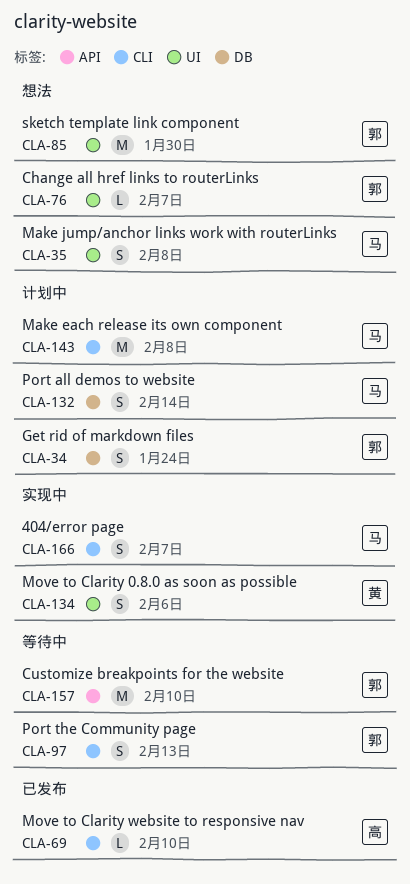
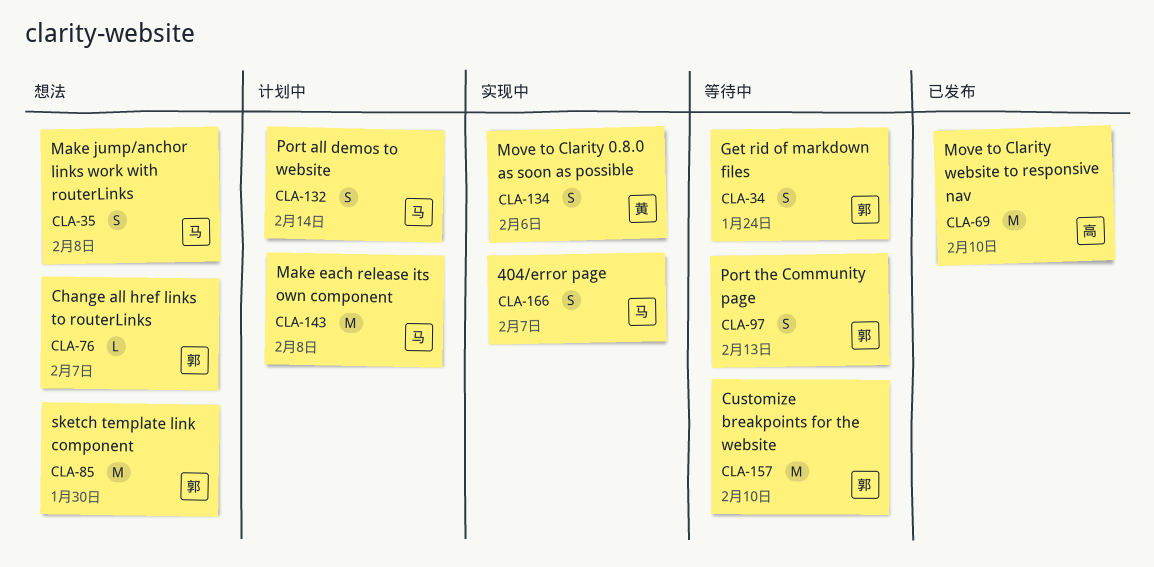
CLA-34, status: 计划中 -> 等待中
CLA-69, estimate: L -> M

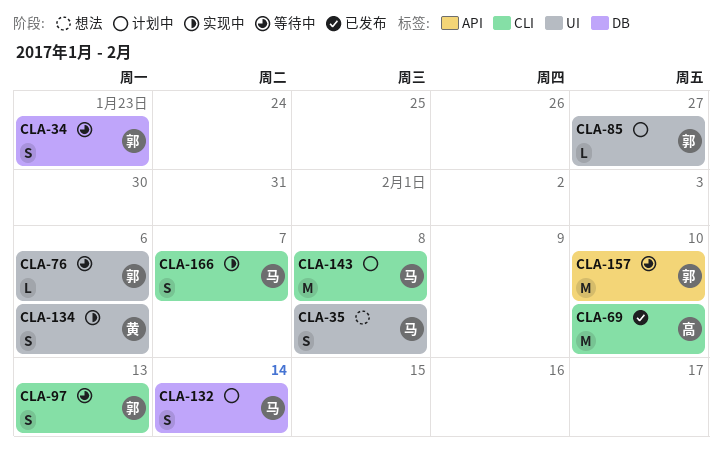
CLA-34, due: Jan 24 -> Jan 23
CLA-76, status: 想法 -> 等待中
CLA-76, due: Feb 7 -> Feb 6
CLA-85, status: 想法 -> 计划中
CLA-85, estimate: M -> L
CLA-85, due: Jan 30 -> Jan 27

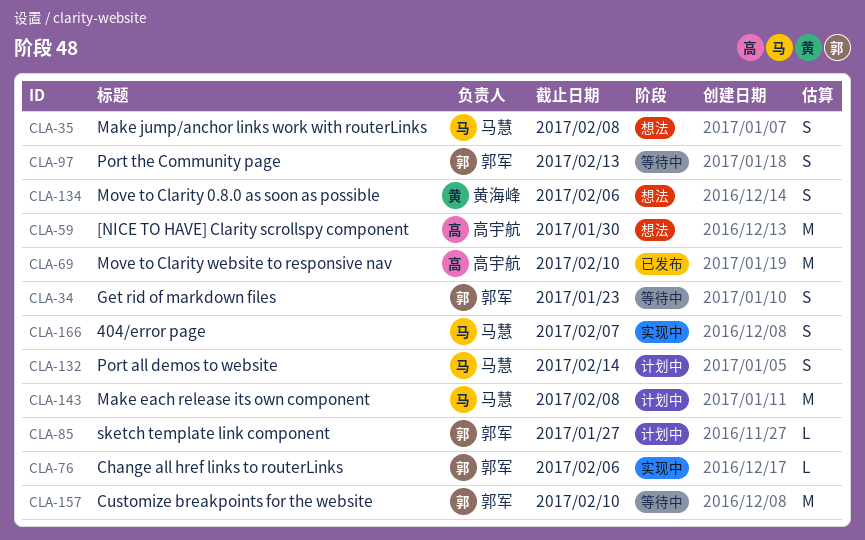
CLA-59: none -> present
CLA-76, status: 等待中 -> 实现中
CLA-134, status: 实现中 -> 想法

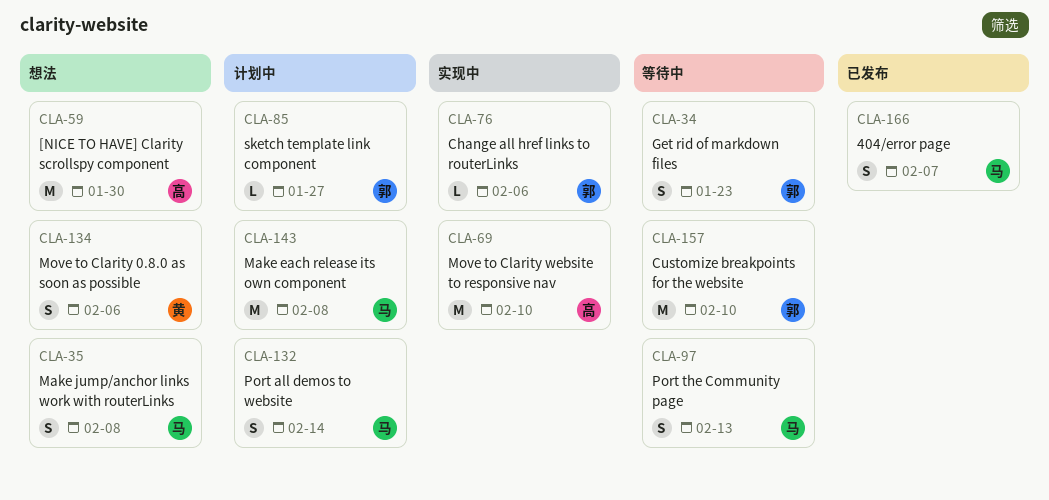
CLA-69, status: 已发布 -> 实现中
CLA-97, owner: 郭军 -> 马慧
CLA-166, status: 实现中 -> 已发布

